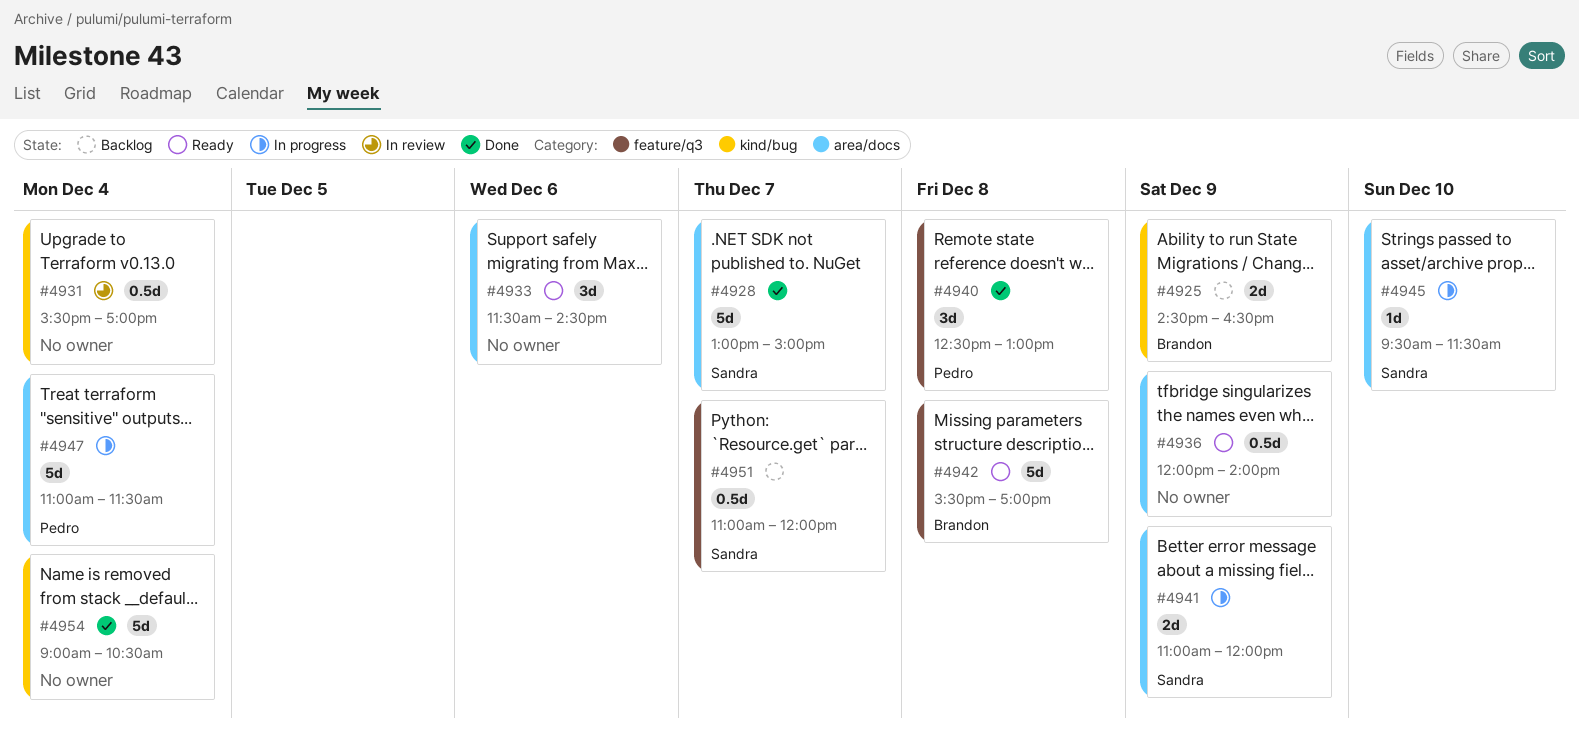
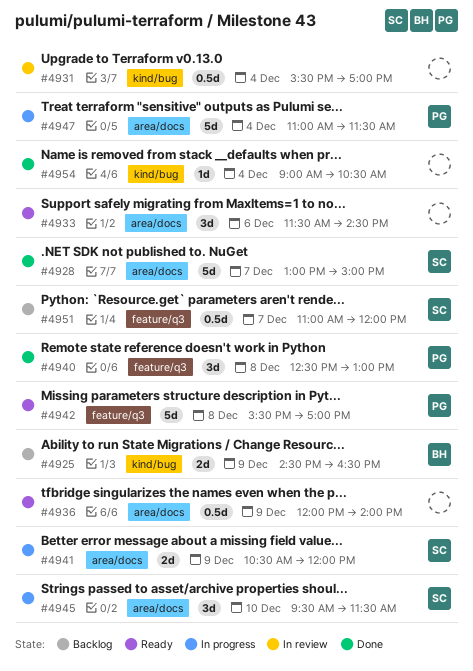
#4941, begins: 11:00 -> 10:30
#4942, owner: Brandon -> Pedro
#4945, estimate: 1d -> 3d
#4954, estimate: 5d -> 1d

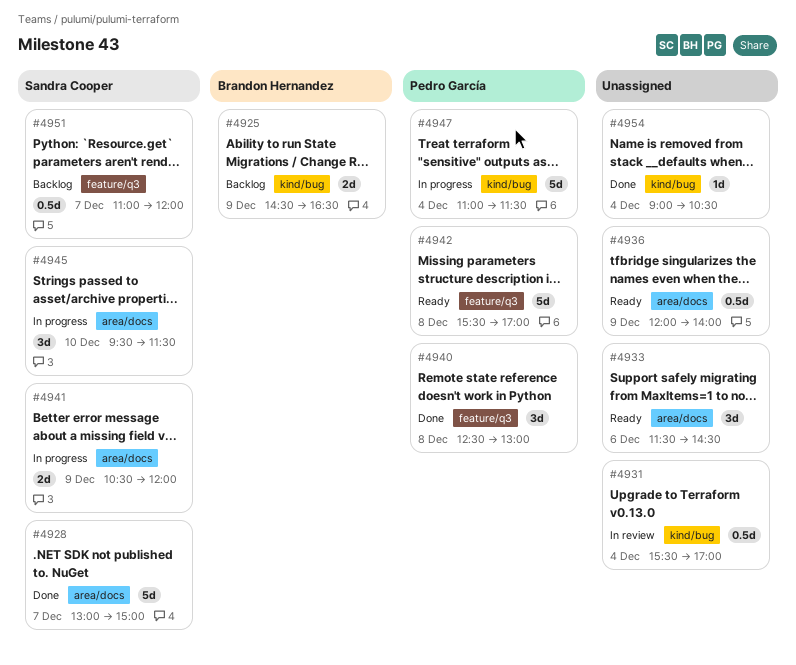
#4947, label: area/docs -> kind/bug

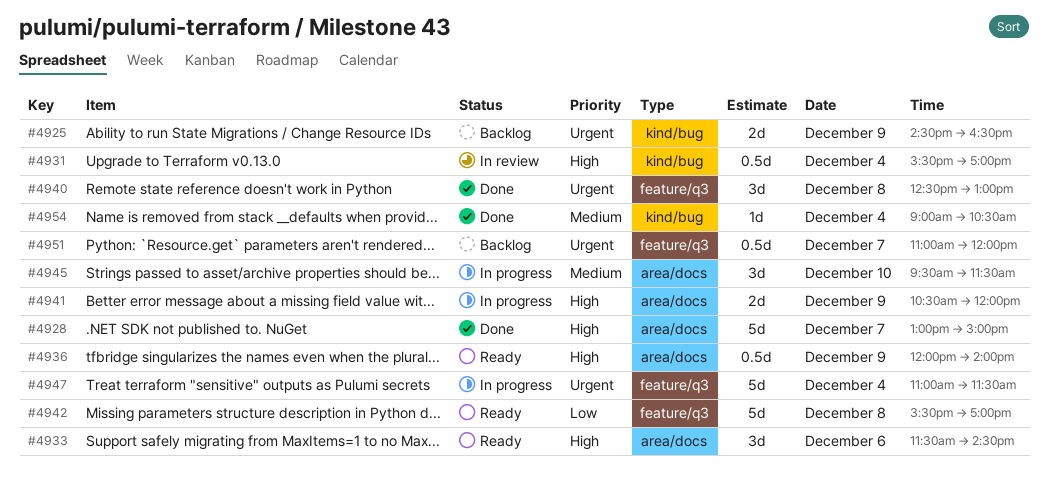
#4947, label: kind/bug -> feature/q3

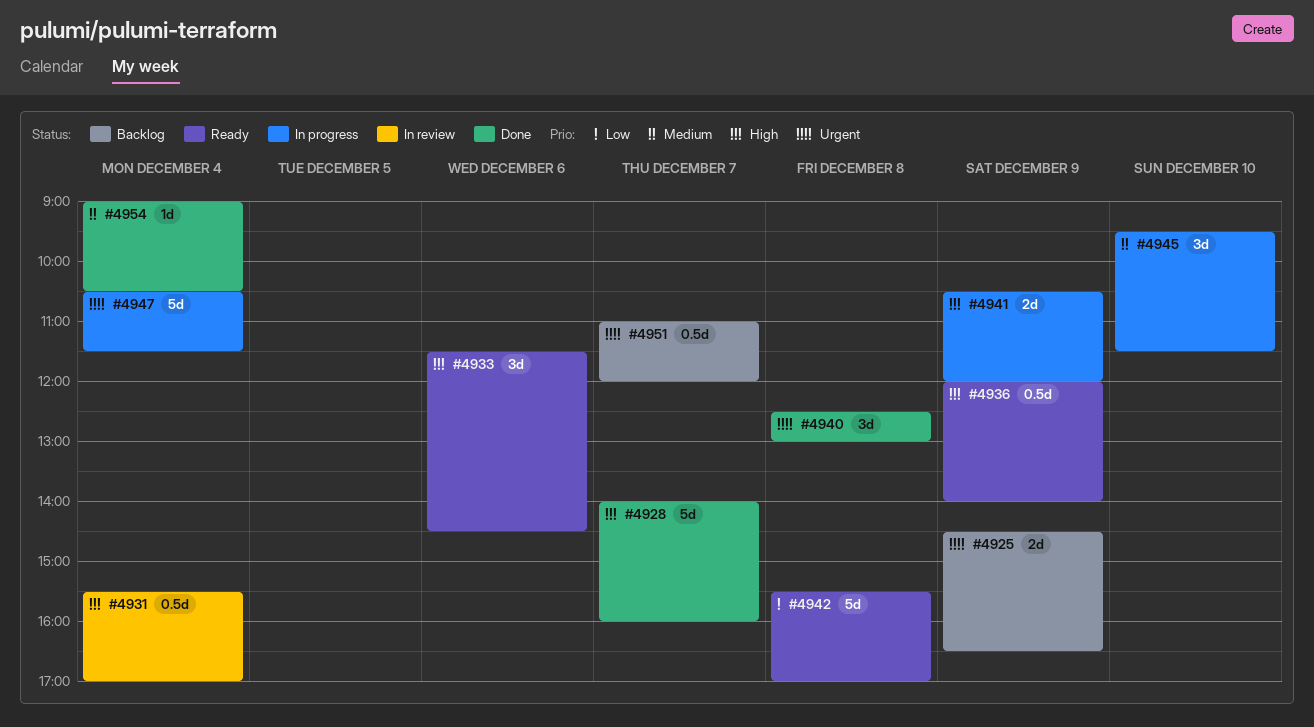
#4928, begins: 13:00 -> 14:00
#4928, ends: 15:00 -> 16:00
#4947, begins: 11:00 -> 10:30

